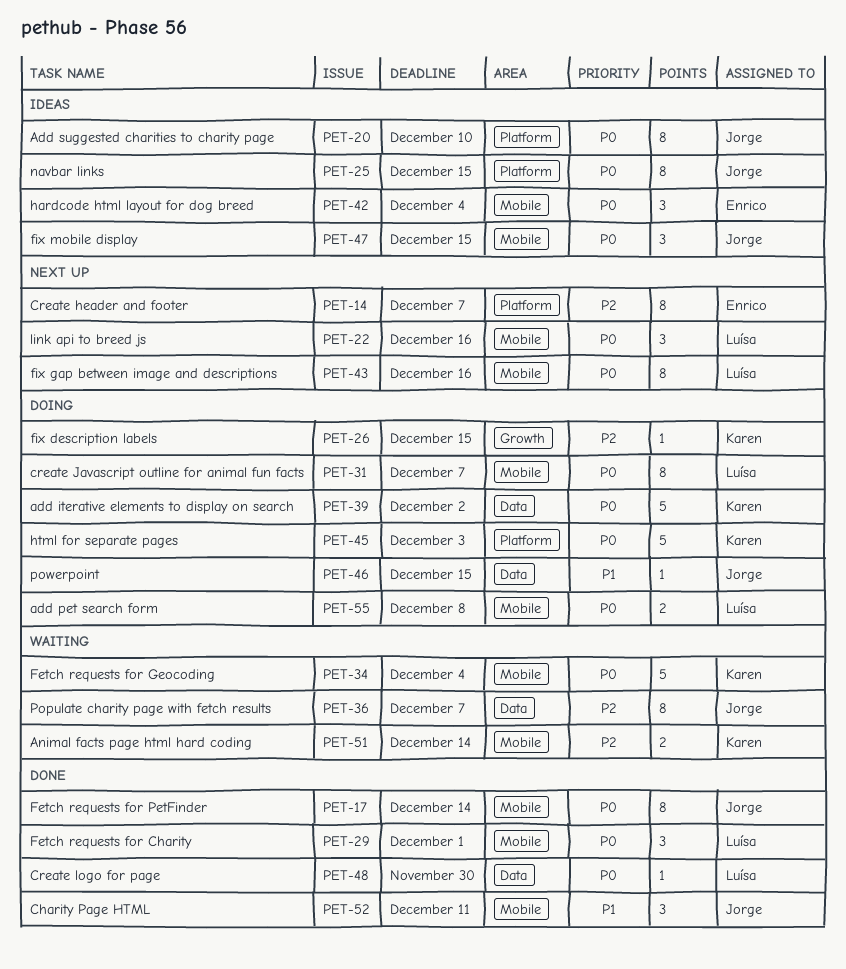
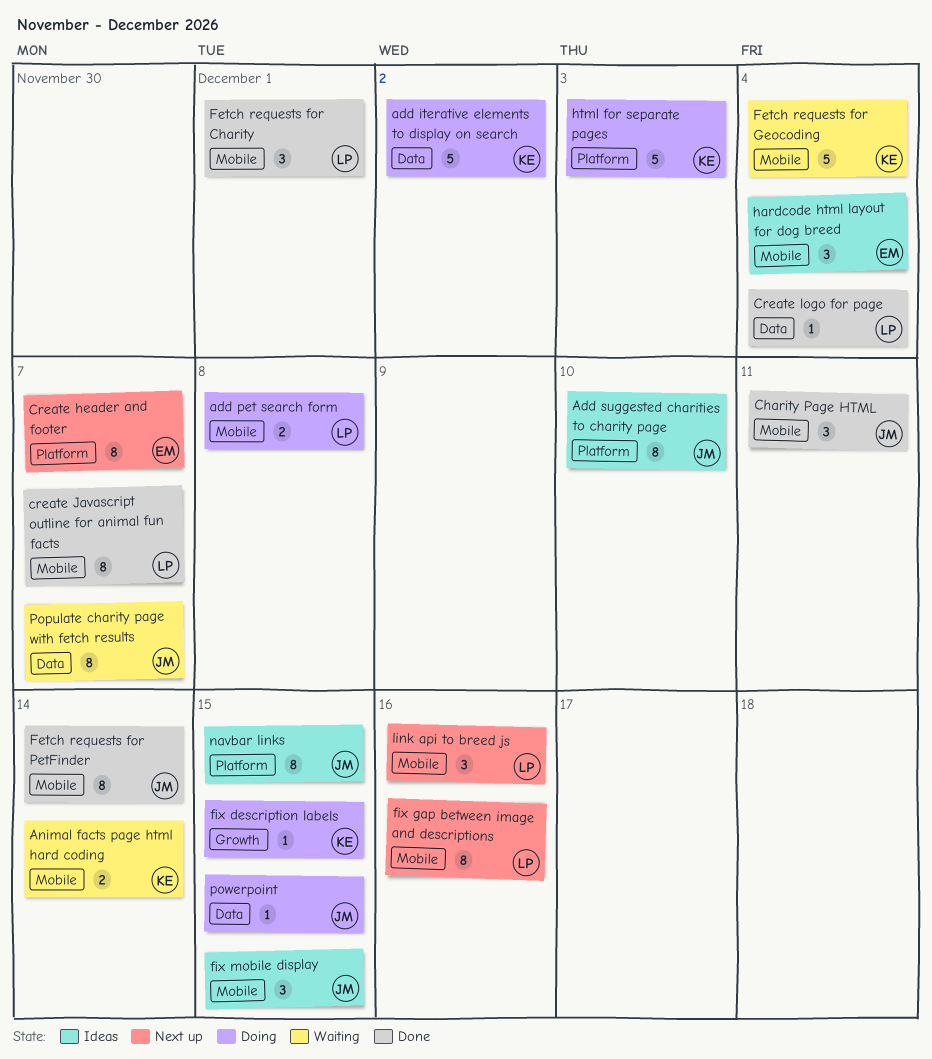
create Javascript outline for animal fun facts, status: Doing -> Done
Create logo for page, due: Nov 30 -> Dec 4

